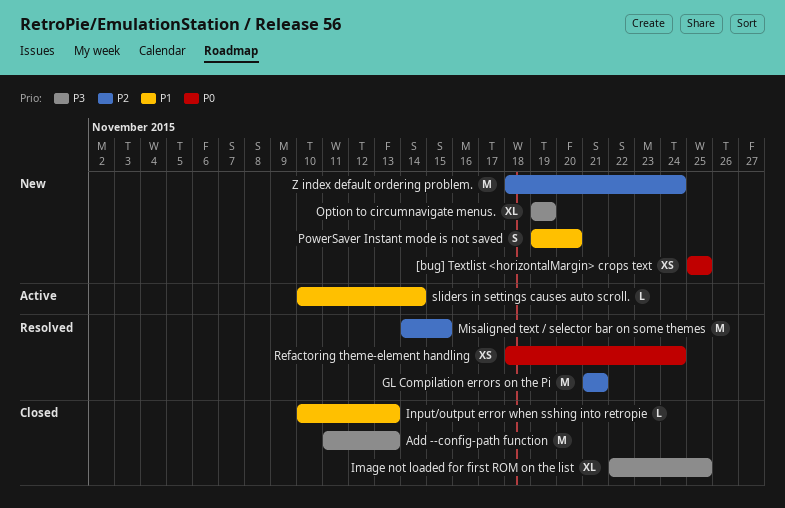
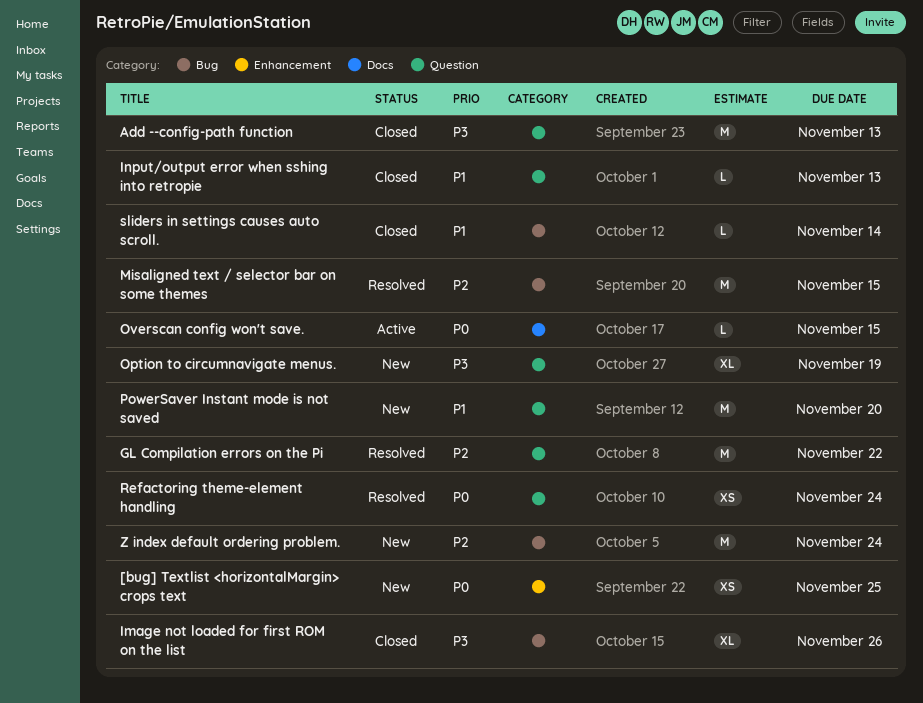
GL Compilation errors on the Pi, due: Nov 21 -> Nov 22
Image not loaded for first ROM on the list, due: Nov 25 -> Nov 26
Overscan config won't save.: none -> present
PowerSaver Instant mode is not saved, estimate: S -> M
sliders in settings causes auto scroll., status: Active -> Closed

